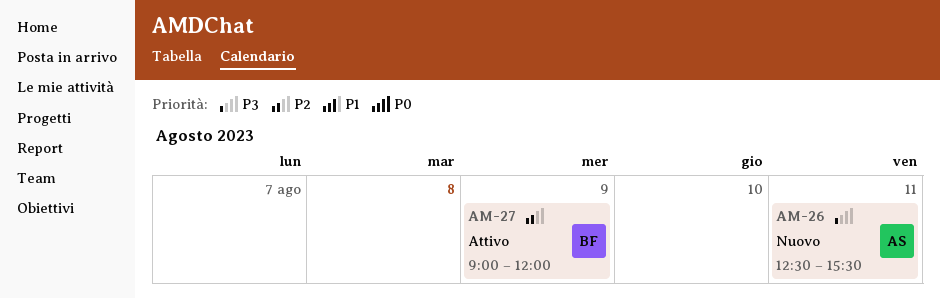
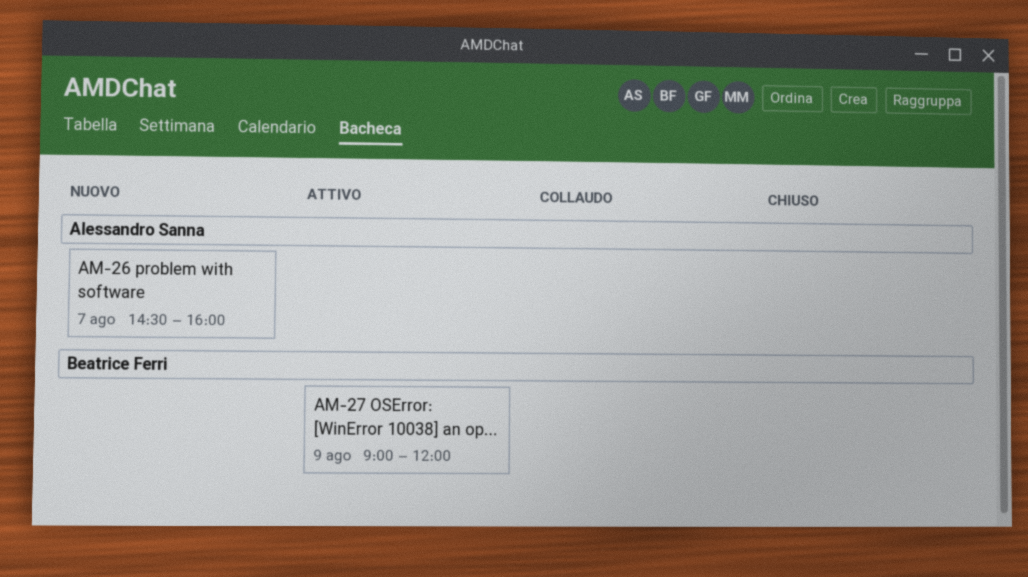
AM-26, day: Aug 11 -> Aug 7
AM-26, begins: 12:30 -> 14:30
AM-26, ends: 15:30 -> 16:00

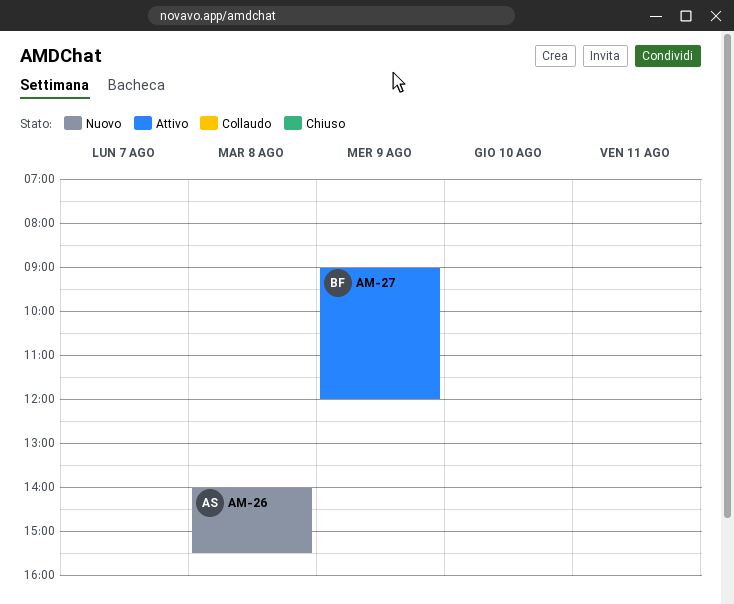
AM-26, day: Aug 7 -> Aug 8
AM-26, begins: 14:30 -> 14:00
AM-26, ends: 16:00 -> 15:30

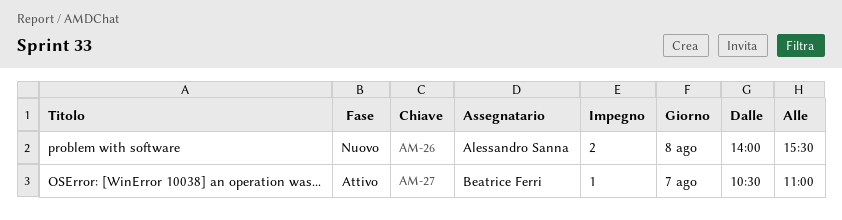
AM-27, day: Aug 9 -> Aug 7
AM-27, begins: 09:00 -> 10:30
AM-27, ends: 12:00 -> 11:00

